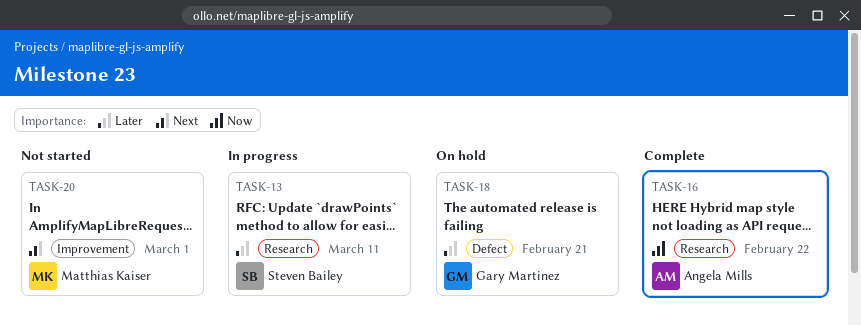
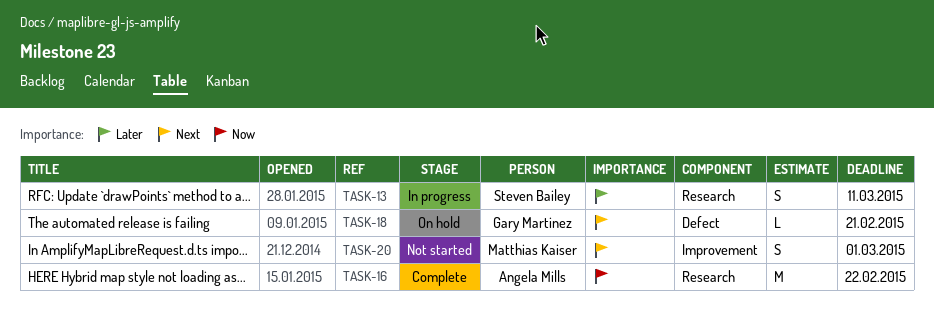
TASK-18, priority: Later -> Next

